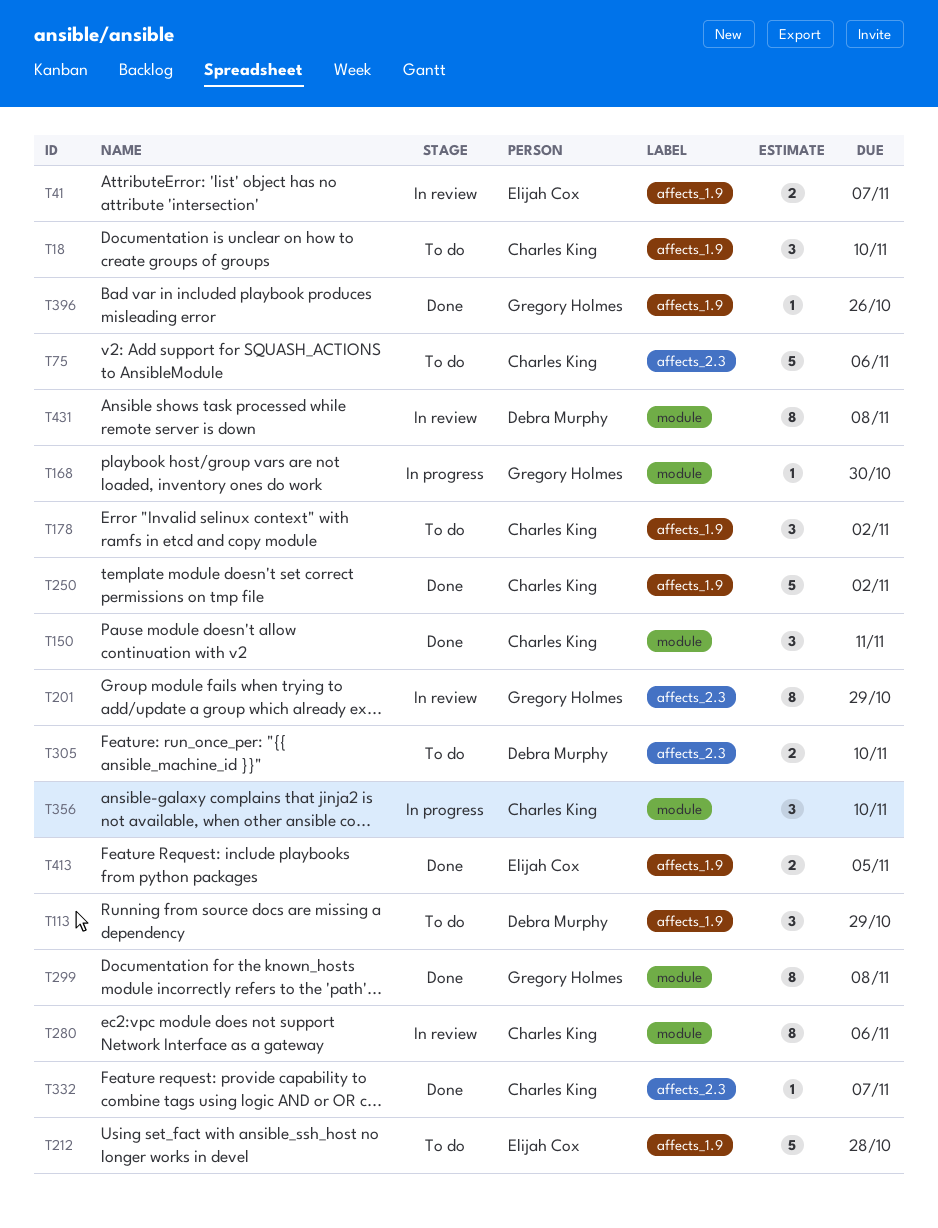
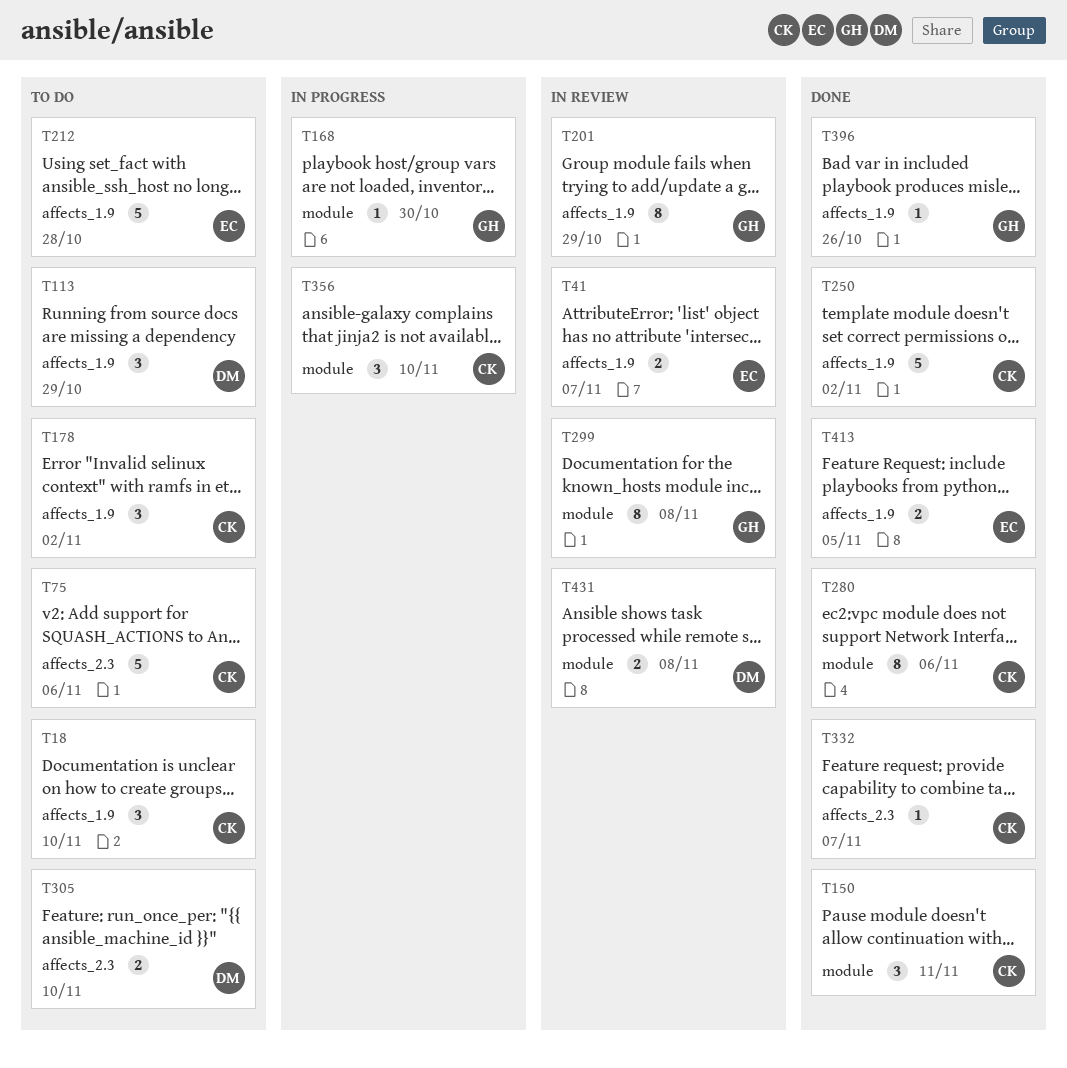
T201, label: affects_2.3 -> affects_1.9
T280, status: In review -> Done
T299, status: Done -> In review
T431, estimate: 8 -> 2

